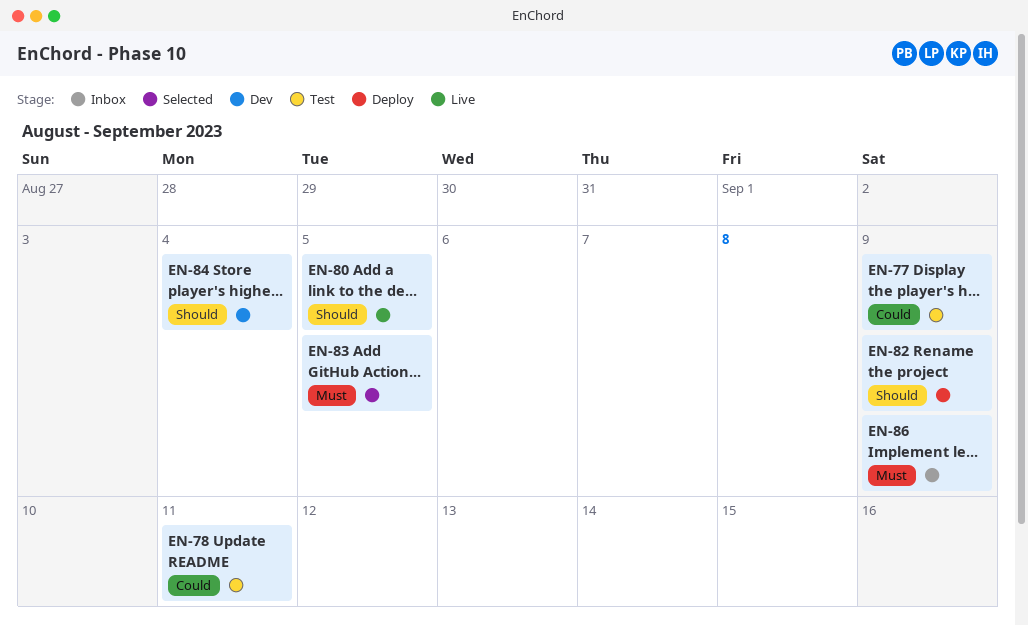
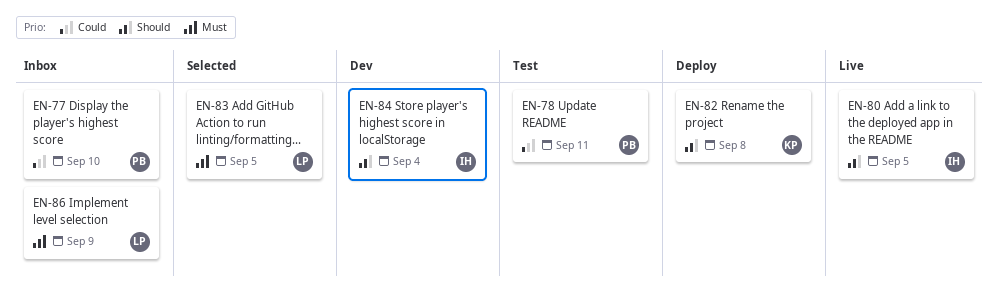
EN-77, status: Test -> Inbox
EN-77, due: Sep 9 -> Sep 10
EN-82, due: Sep 9 -> Sep 8

